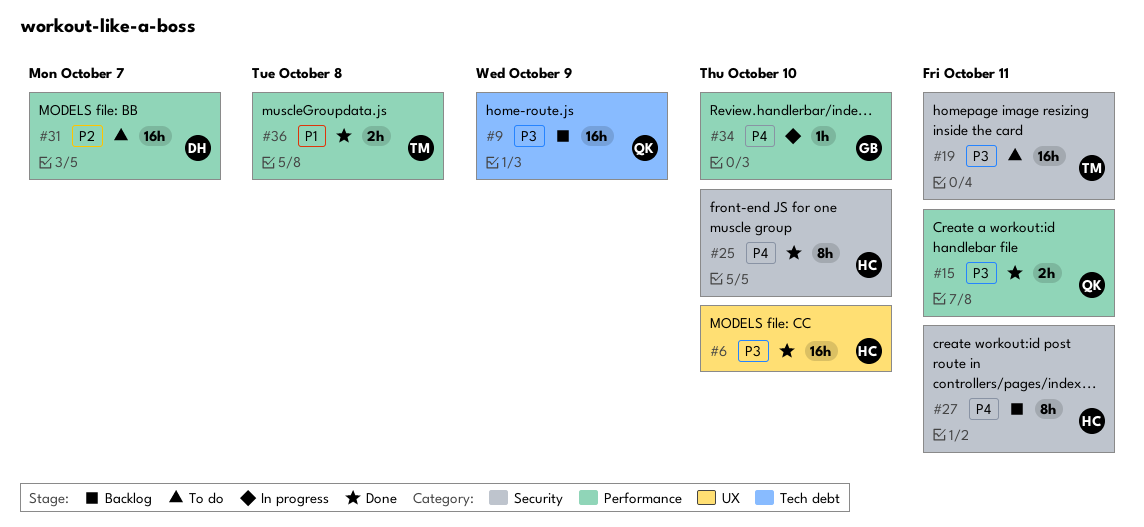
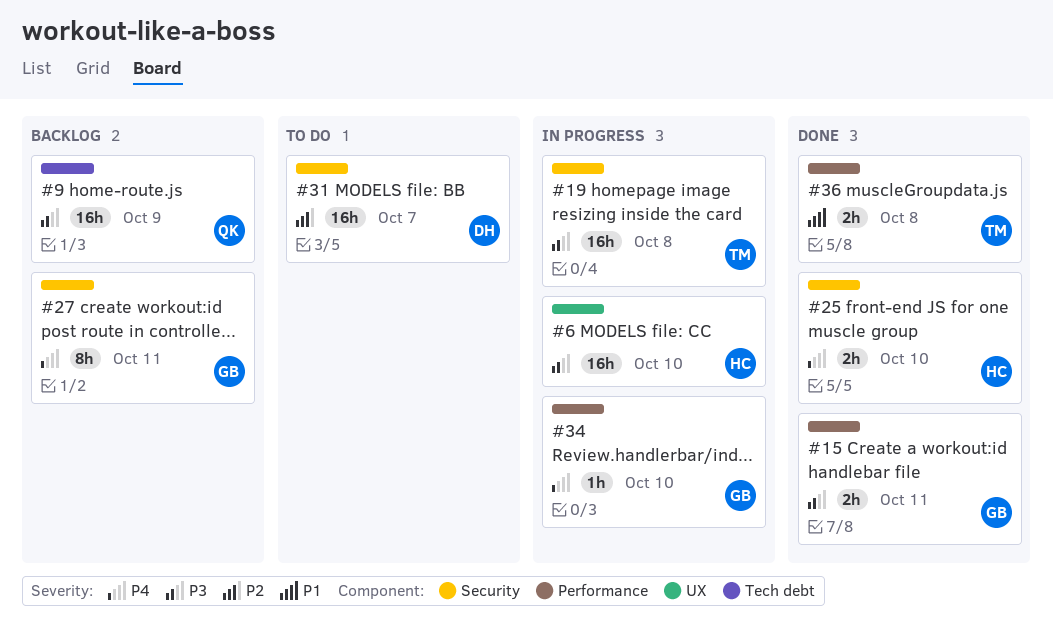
#6, status: Done -> In progress
#15, owner: QK -> GB
#19, status: To do -> In progress
#19, due: Oct 11 -> Oct 8
#25, estimate: 8h -> 2h
#27, owner: HC -> GB
#31, label: Performance -> Security

